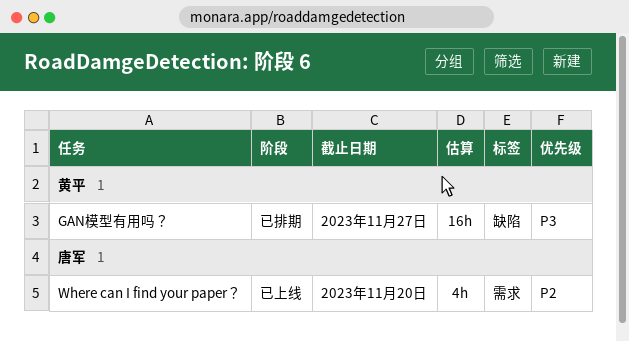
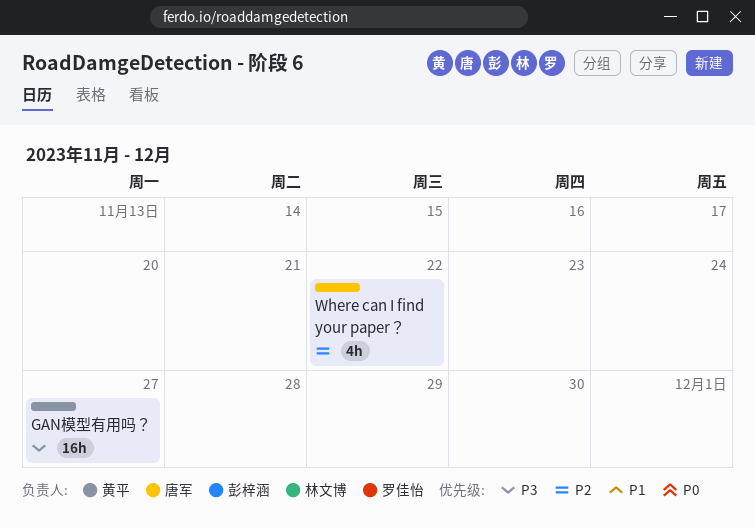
Where can I find your paper？, due: Nov 20 -> Nov 22

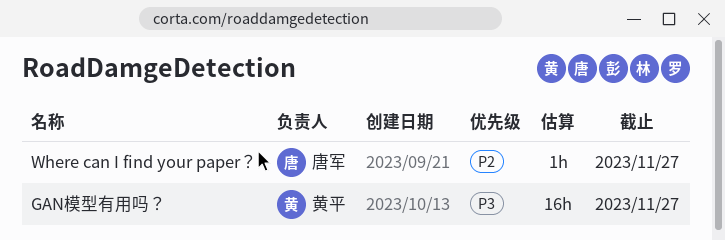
Where can I find your paper？, estimate: 4h -> 1h
Where can I find your paper？, due: Nov 22 -> Nov 27

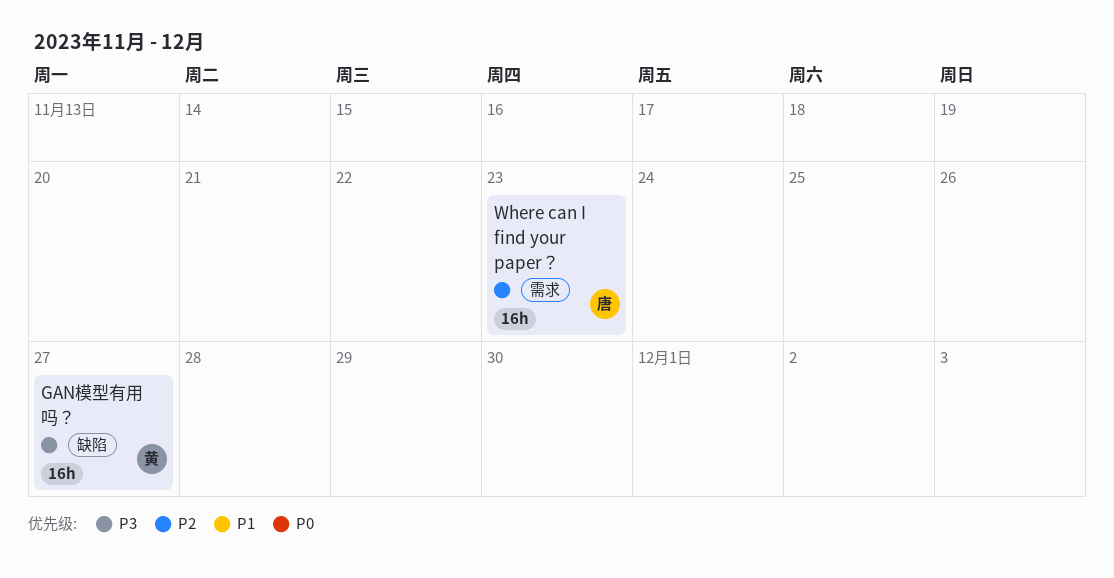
Where can I find your paper？, estimate: 1h -> 16h
Where can I find your paper？, due: Nov 27 -> Nov 23

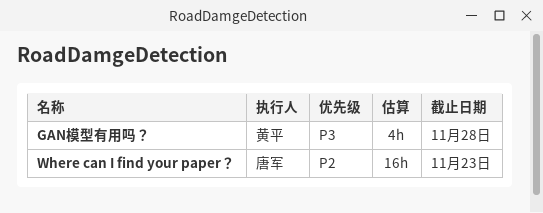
GAN模型有用吗？, estimate: 16h -> 4h
GAN模型有用吗？, due: Nov 27 -> Nov 28

